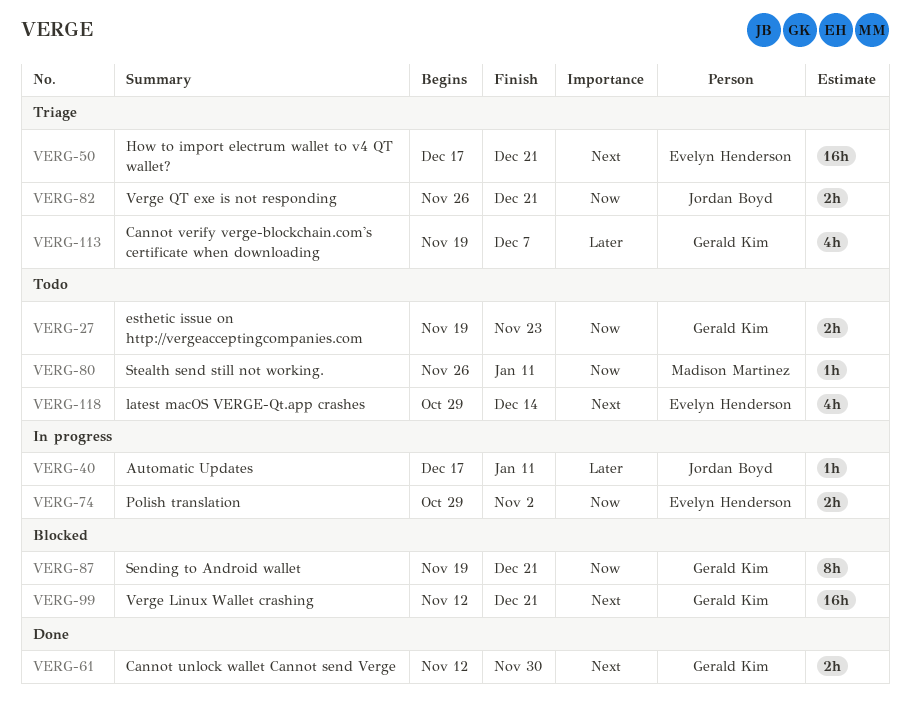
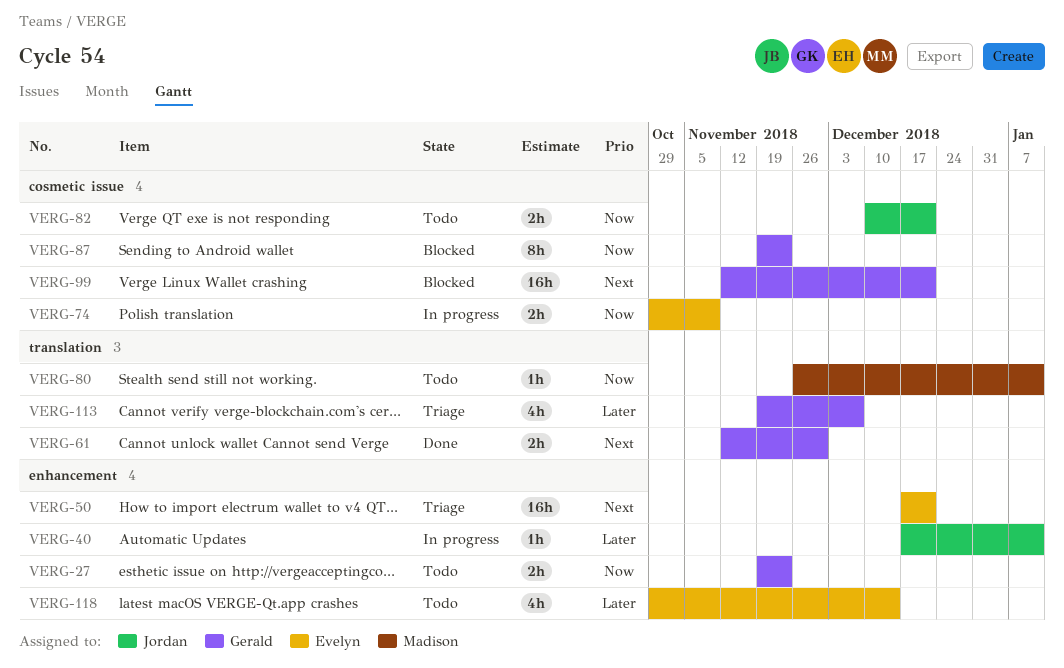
VERG-74, due: Nov 2 -> Nov 9
VERG-82, status: Triage -> Todo
VERG-82, start: Nov 26 -> Dec 10
VERG-87, due: Dec 21 -> Nov 23
VERG-118, priority: Next -> Later

